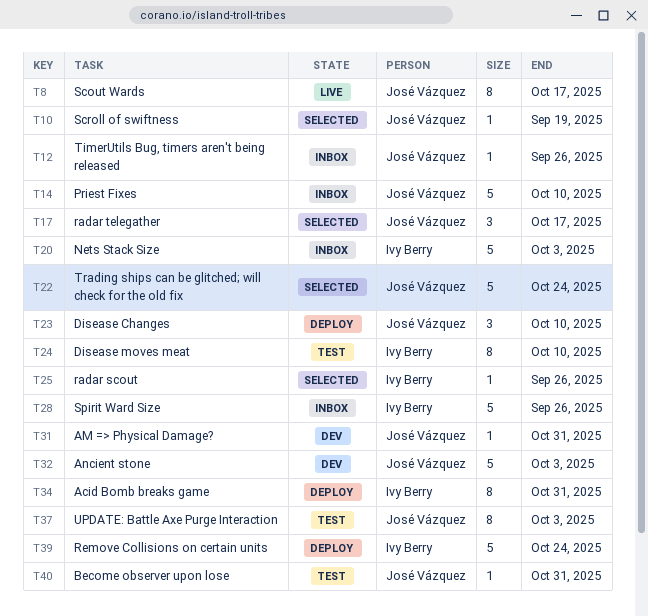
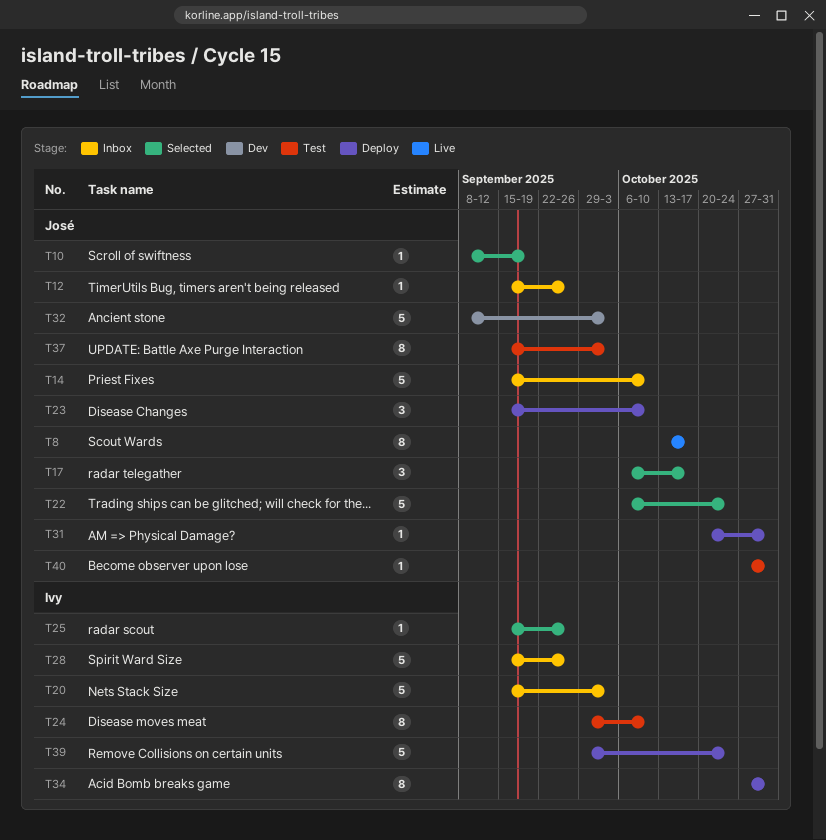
T31, status: Dev -> Deploy

